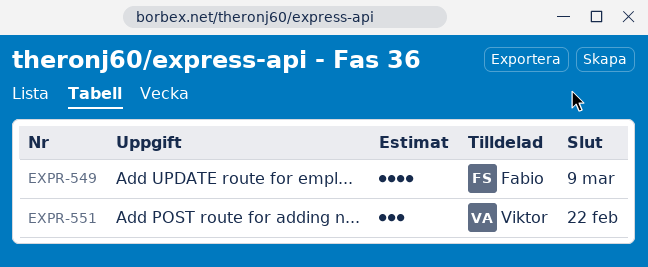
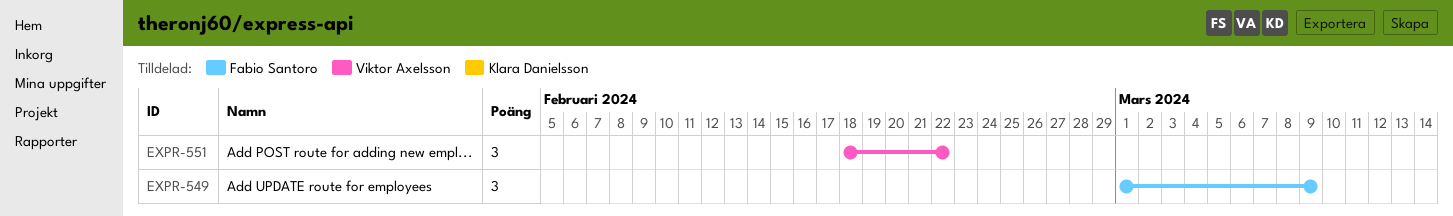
EXPR-549, estimate: 4 -> 3

